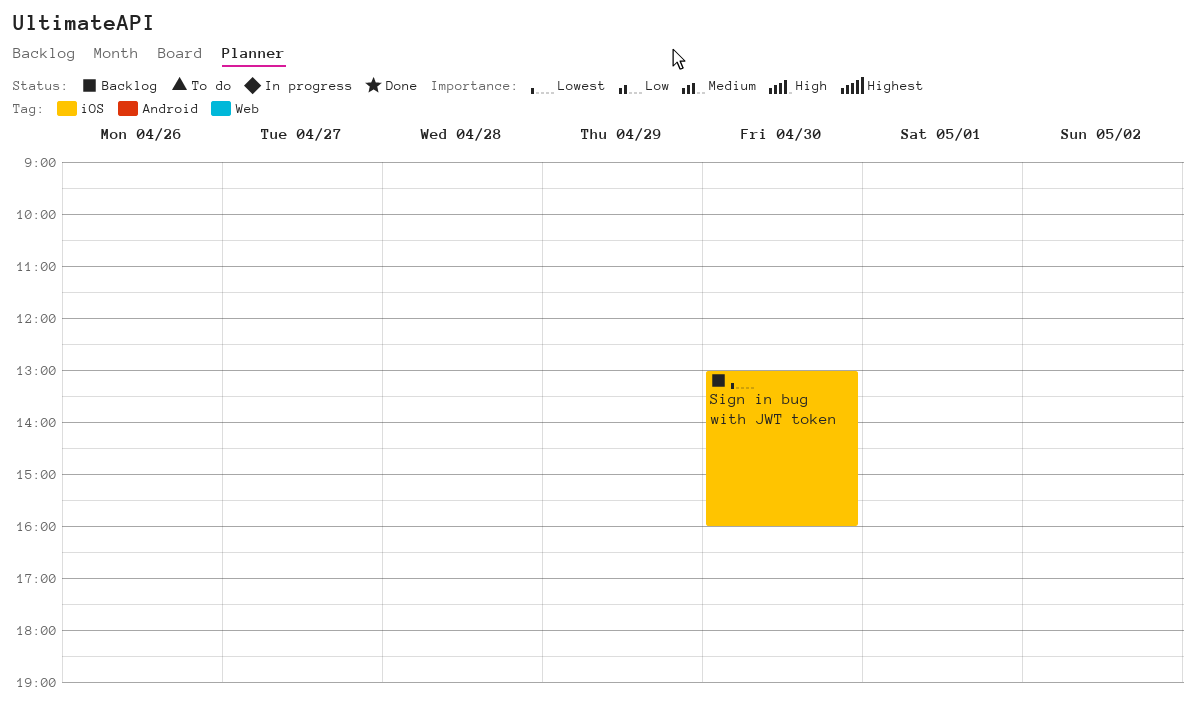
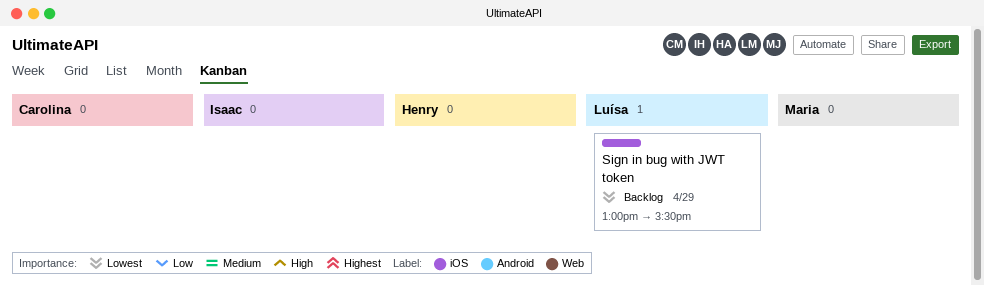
Sign in bug with JWT token, day: Apr 30 -> Apr 29
Sign in bug with JWT token, ends: 16:00 -> 15:30

